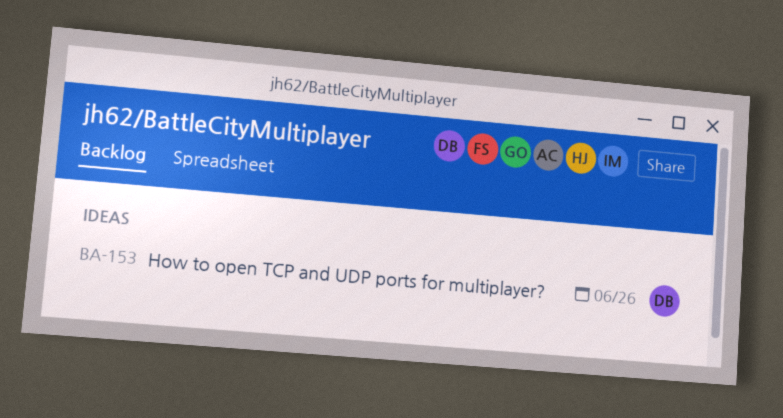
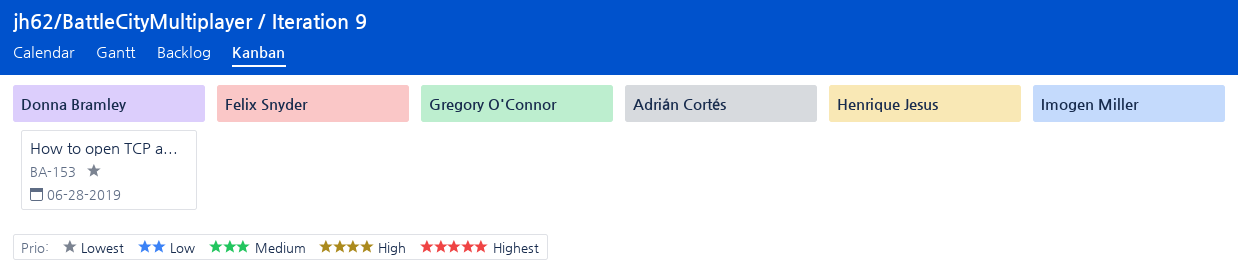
BA-153, due: Jun 26 -> Jun 28

